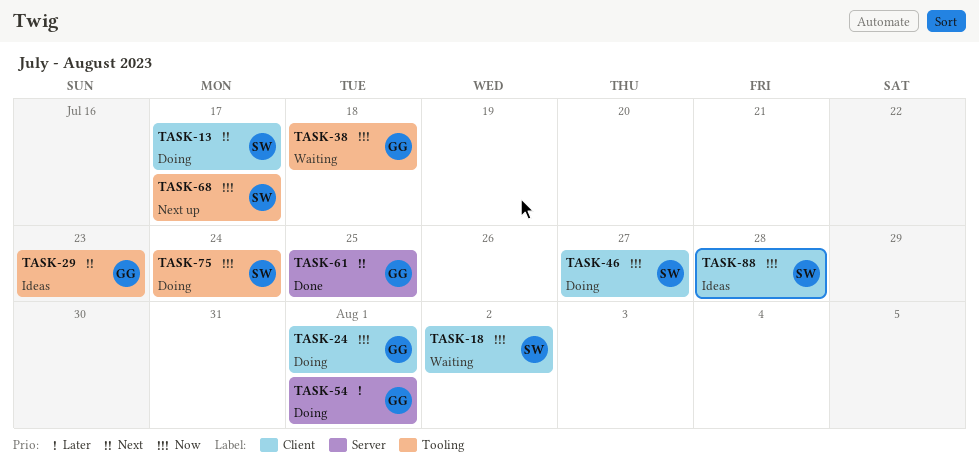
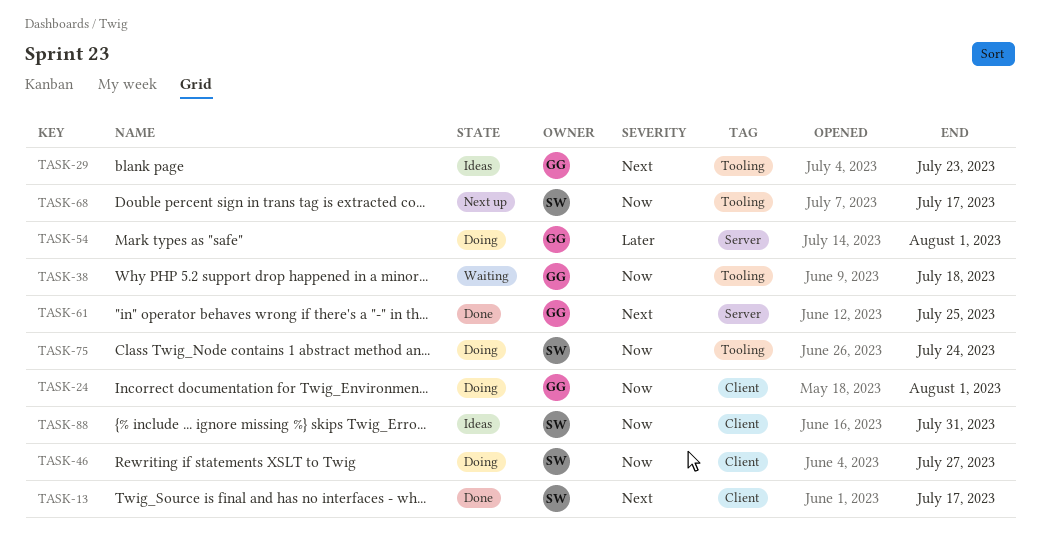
TASK-13, status: Doing -> Done
TASK-18: present -> none
TASK-88, due: Jul 28 -> Jul 31

